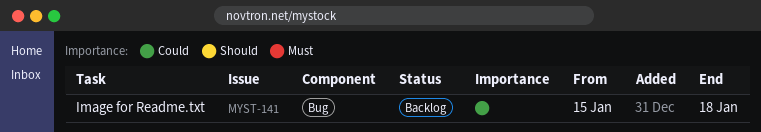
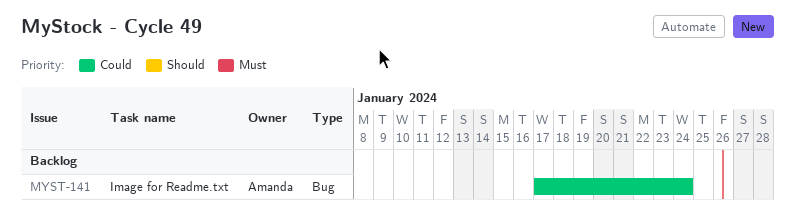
MYST-141, start: Jan 15 -> Jan 17
MYST-141, due: Jan 18 -> Jan 24

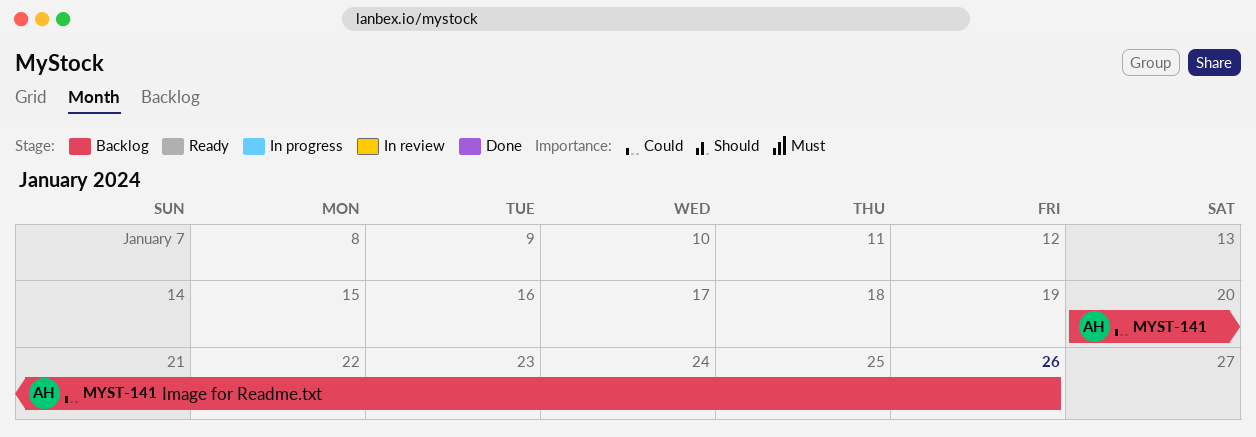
MYST-141, start: Jan 17 -> Jan 20
MYST-141, due: Jan 24 -> Jan 26

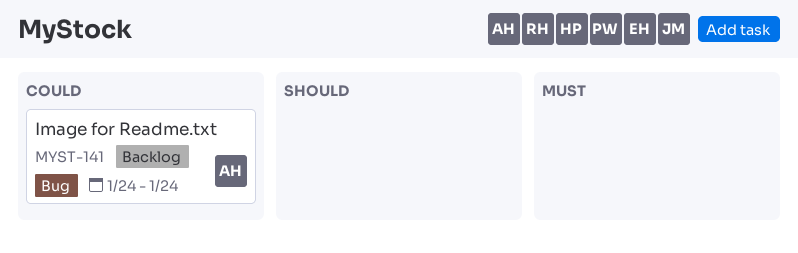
MYST-141, start: Jan 20 -> Jan 24
MYST-141, due: Jan 26 -> Jan 24

